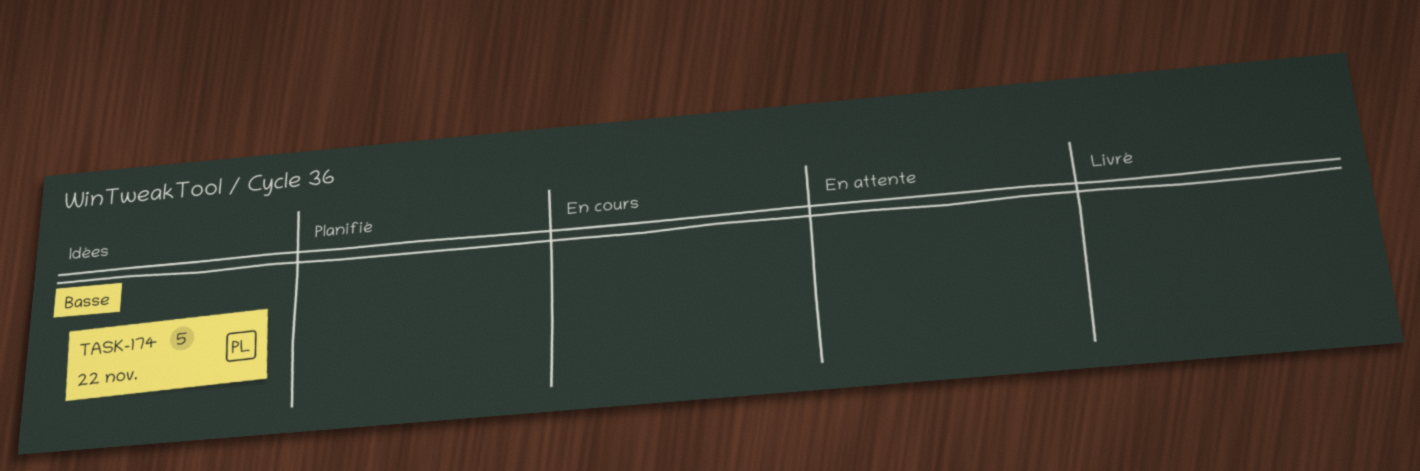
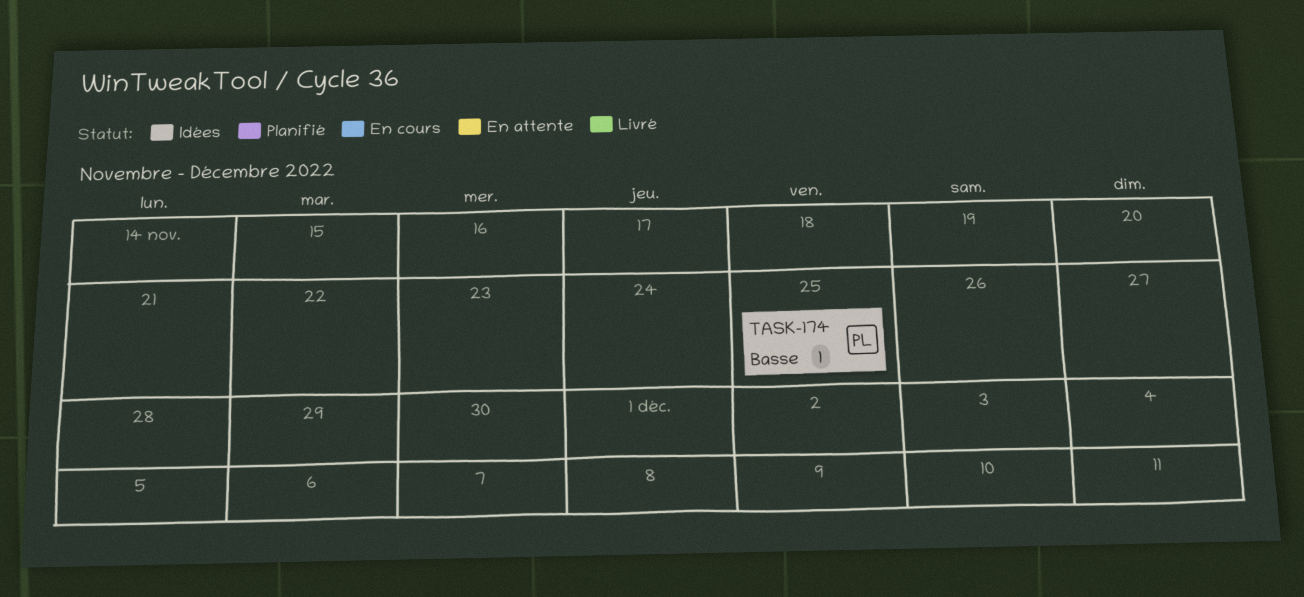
TASK-174, estimate: 5 -> 1
TASK-174, due: Nov 22 -> Nov 25

